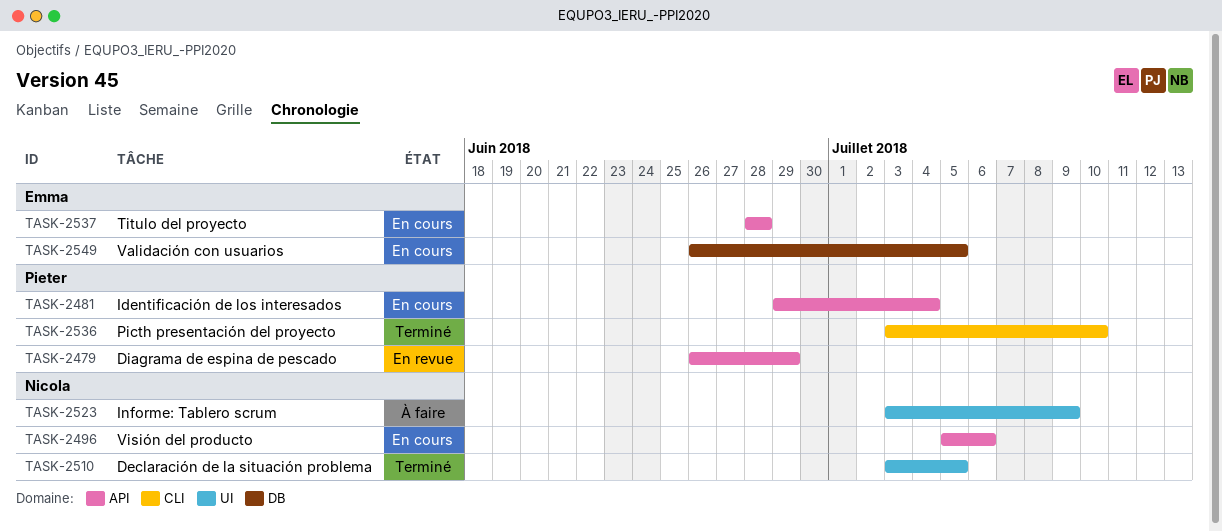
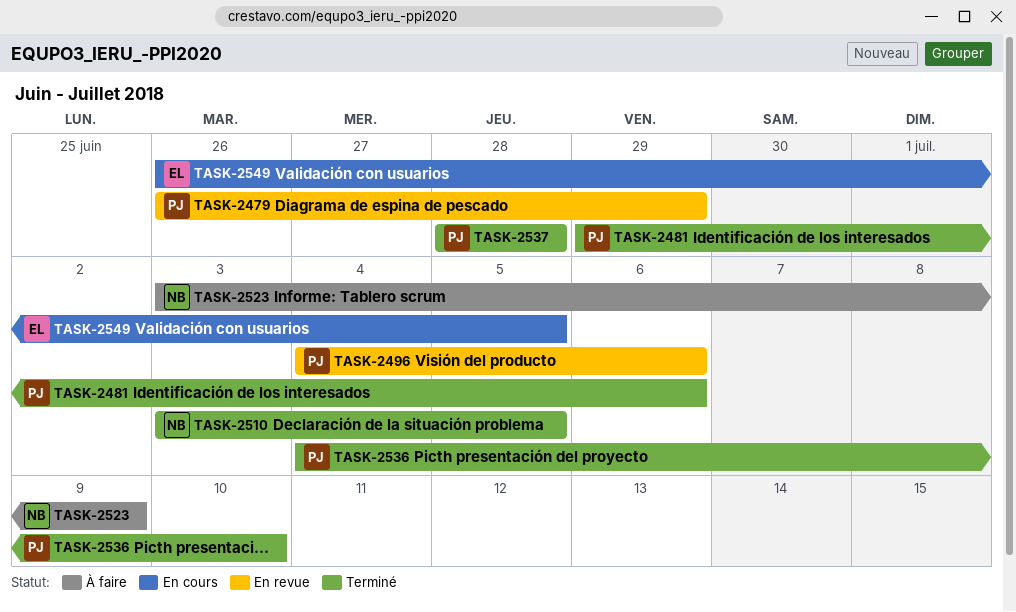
TASK-2481, status: En cours -> Terminé
TASK-2481, due: Jul 4 -> Jul 6
TASK-2496, status: En cours -> En revue
TASK-2496, owner: Nicola -> Pieter
TASK-2496, start: Jul 5 -> Jul 4
TASK-2536, start: Jul 3 -> Jul 4
TASK-2537, status: En cours -> Terminé
TASK-2537, owner: Emma -> Pieter

